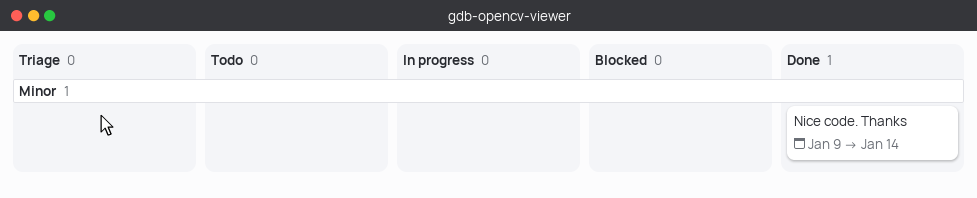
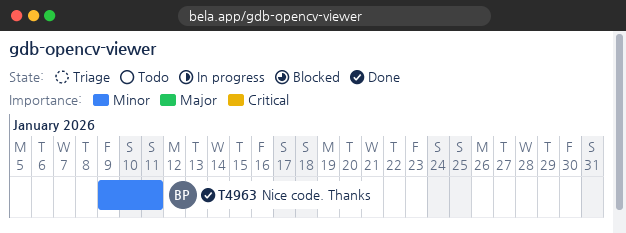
Nice code. Thanks, due: Jan 14 -> Jan 11

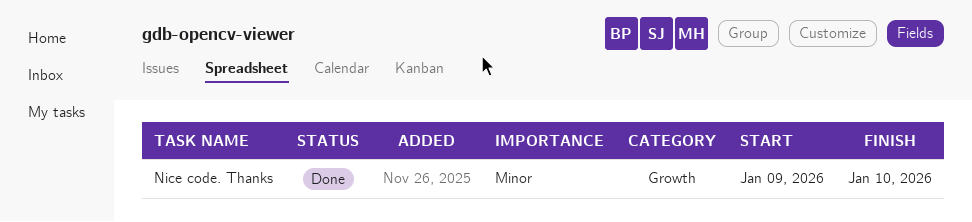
Nice code. Thanks, due: Jan 11 -> Jan 10

